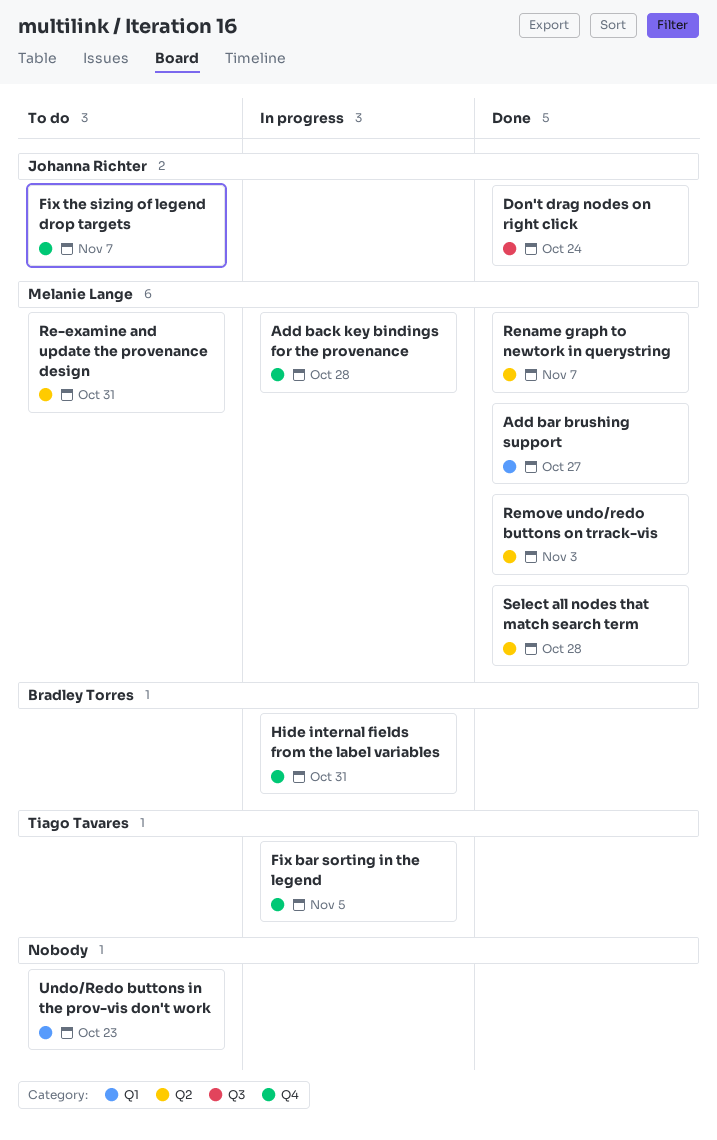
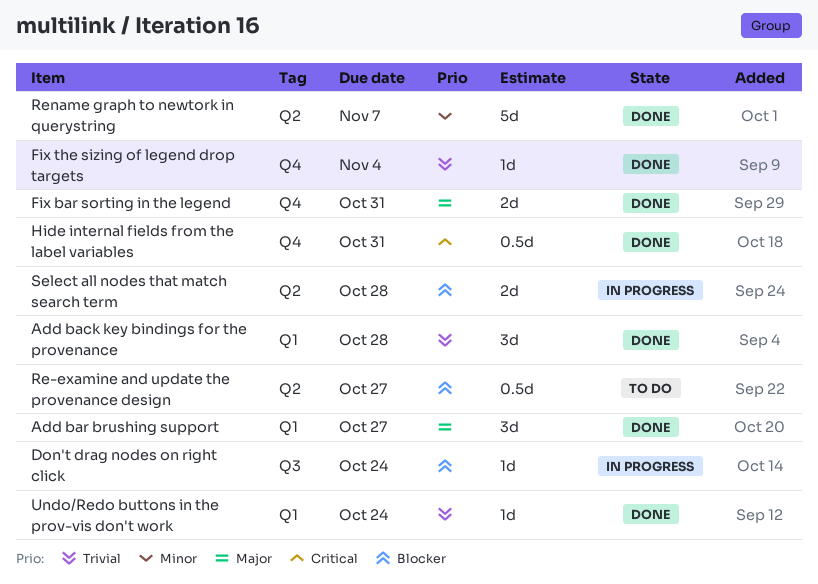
Add back key bindings for the provenance, status: In progress -> Done
Add back key bindings for the provenance, label: Q4 -> Q1
Don't drag nodes on right click, status: Done -> In progress
Fix bar sorting in the legend, status: In progress -> Done
Fix bar sorting in the legend, due: Nov 5 -> Oct 31
Fix the sizing of legend drop targets, status: To do -> Done
Fix the sizing of legend drop targets, due: Nov 7 -> Nov 4
Hide internal fields from the label variables, status: In progress -> Done
Re-examine and update the provenance design, due: Oct 31 -> Oct 27
Remove undo/redo buttons on trrack-vis: present -> none
Select all nodes that match search term, status: Done -> In progress
Undo/Redo buttons in the prov-vis don't work, status: To do -> Done
Undo/Redo buttons in the prov-vis don't work, due: Oct 23 -> Oct 24

